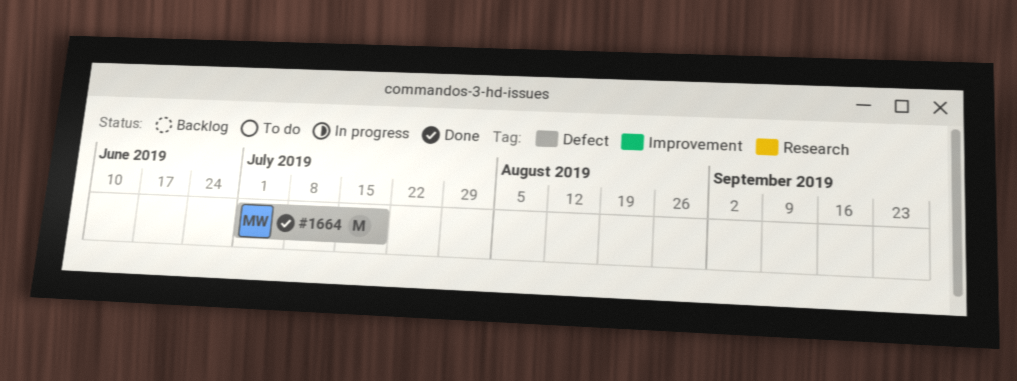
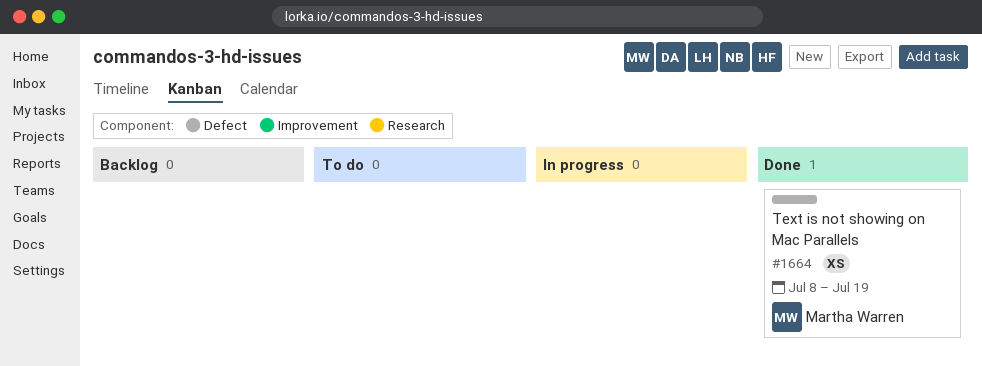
#1664, estimate: M -> XS
#1664, start: Jul 1 -> Jul 8

